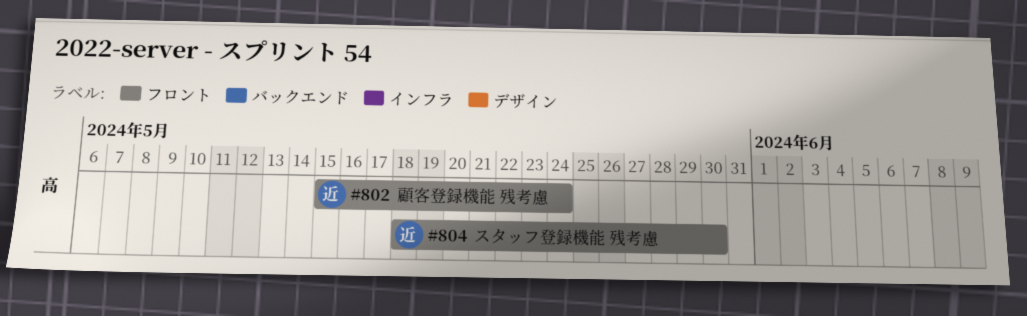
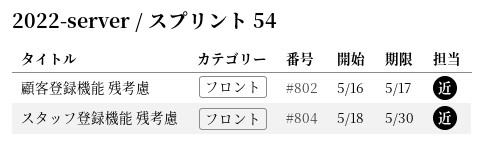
#802, start: May 15 -> May 16
#802, due: May 24 -> May 17

